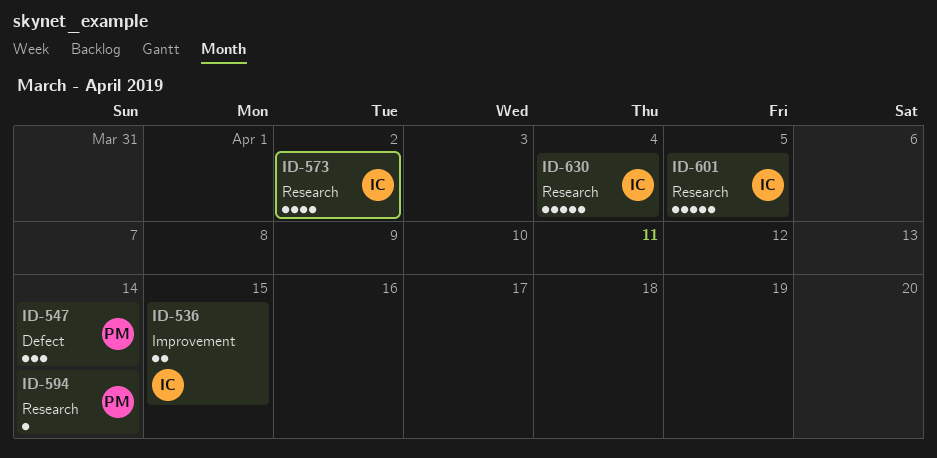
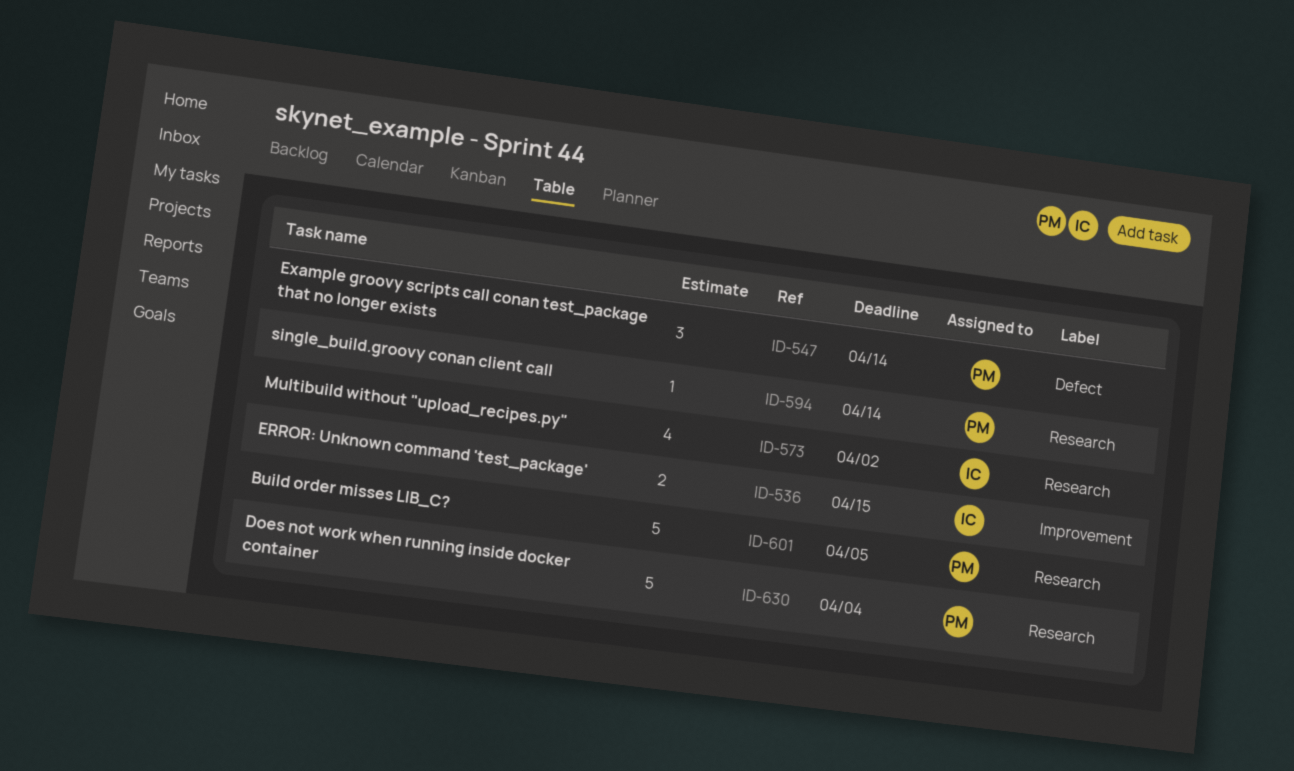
ID-601, owner: IC -> PM
ID-630, owner: IC -> PM

